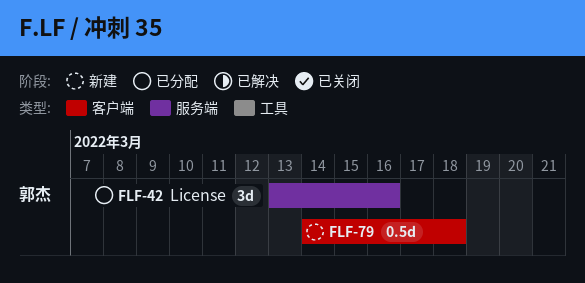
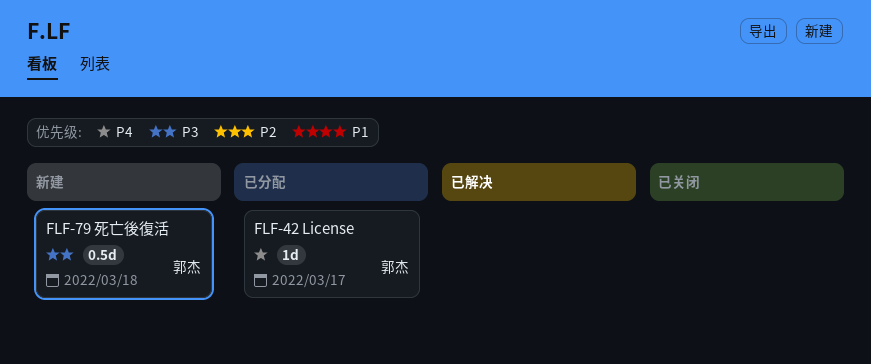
FLF-42, estimate: 3d -> 1d
FLF-42, due: Mar 16 -> Mar 17

